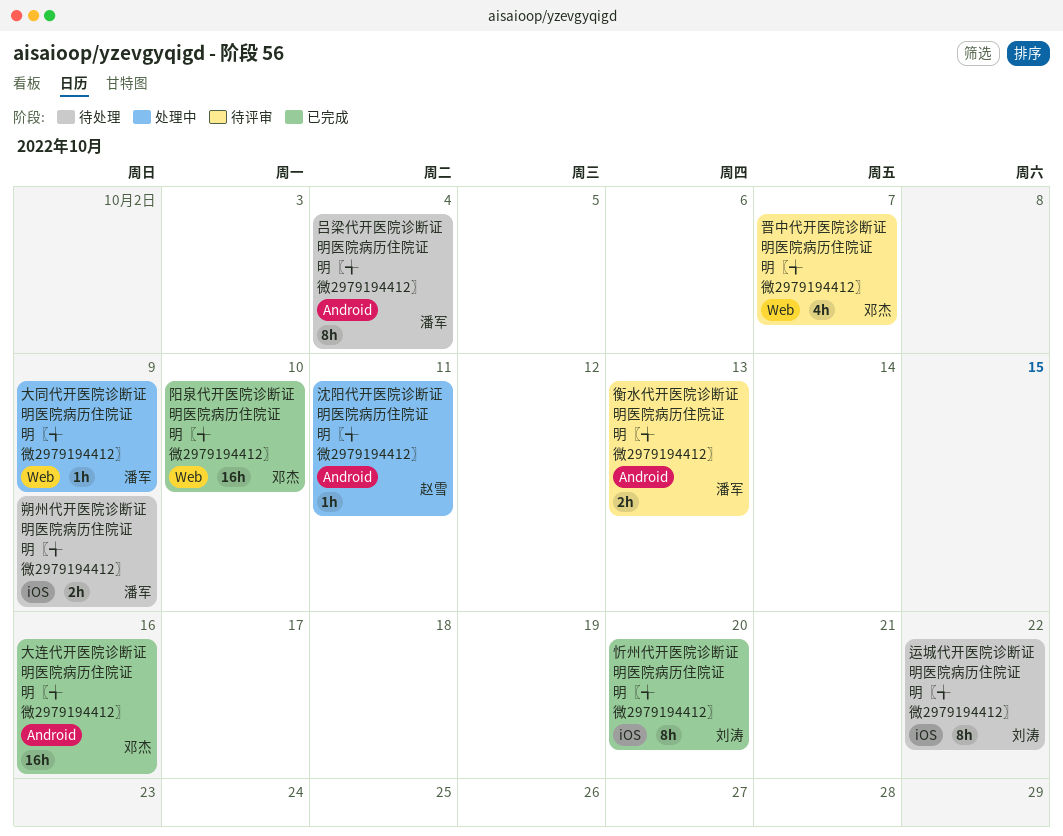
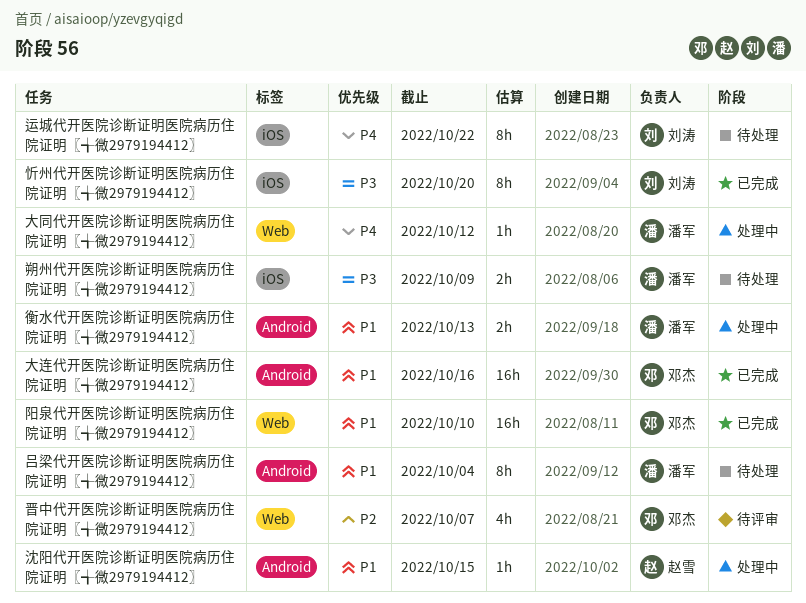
大同代开医院诊断证明医院病历住院证明〖╅微2979194412〗, due: Oct 9 -> Oct 12
沈阳代开医院诊断证明医院病历住院证明〖╅微2979194412〗, due: Oct 11 -> Oct 15
衡水代开医院诊断证明医院病历住院证明〖╅微2979194412〗, status: 待评审 -> 处理中

